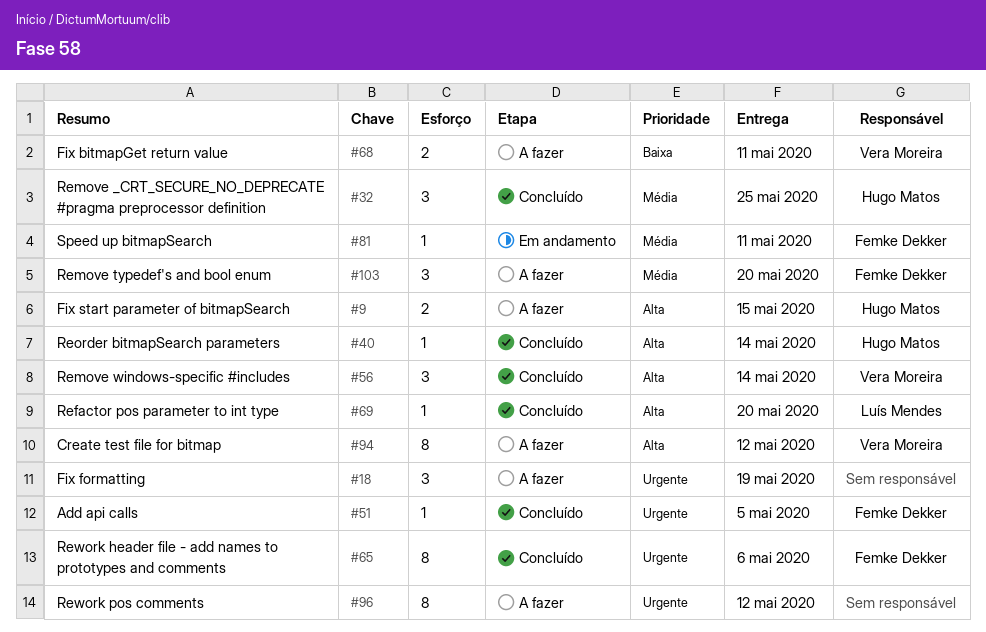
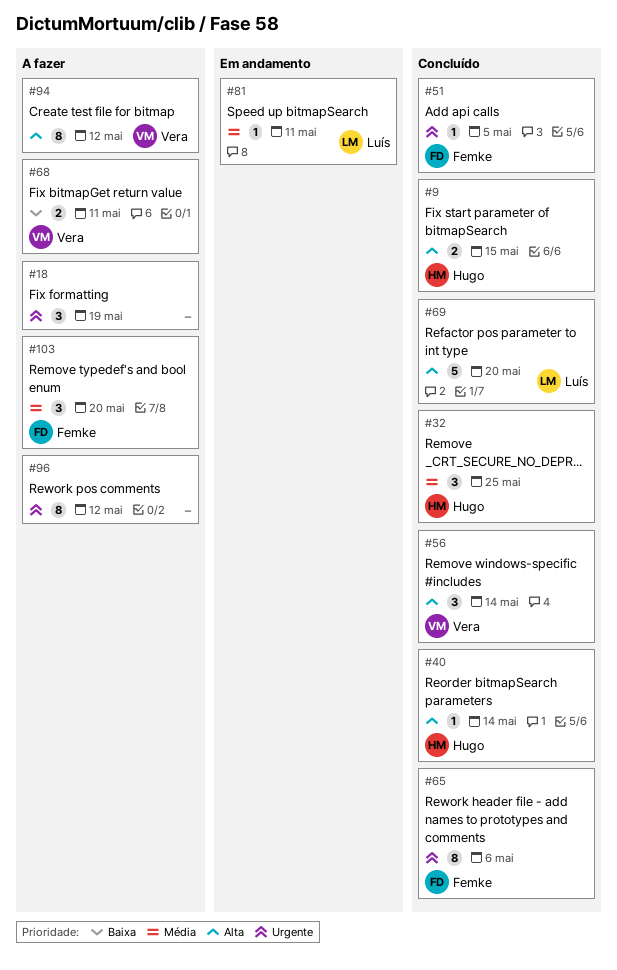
#9, status: A fazer -> Concluído
#69, estimate: 1 -> 5
#81, owner: Femke Dekker -> Luís Mendes

